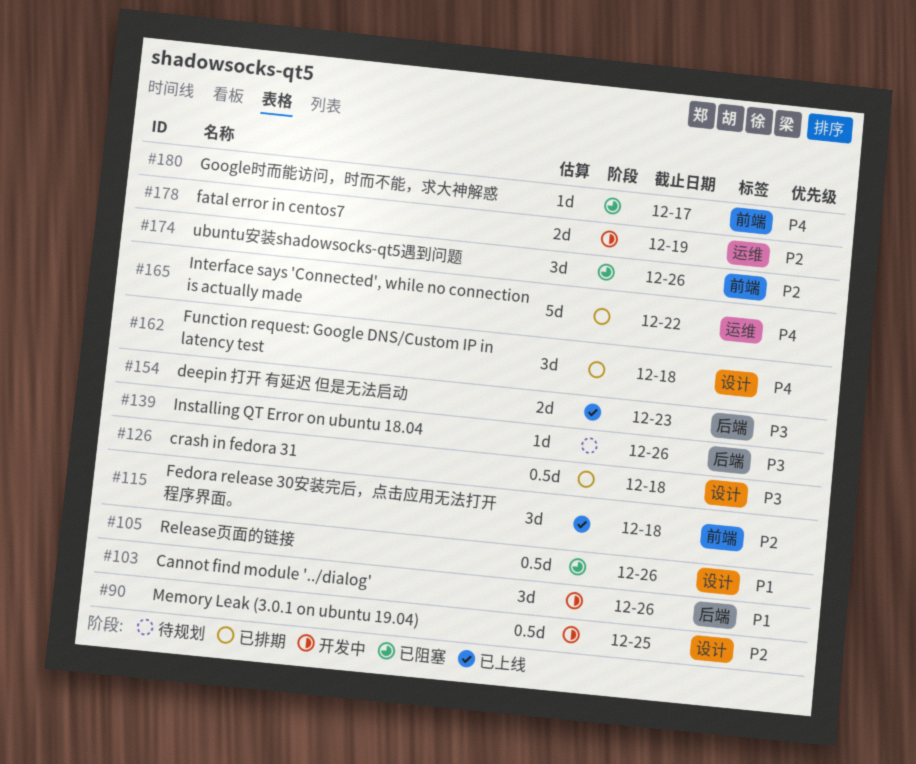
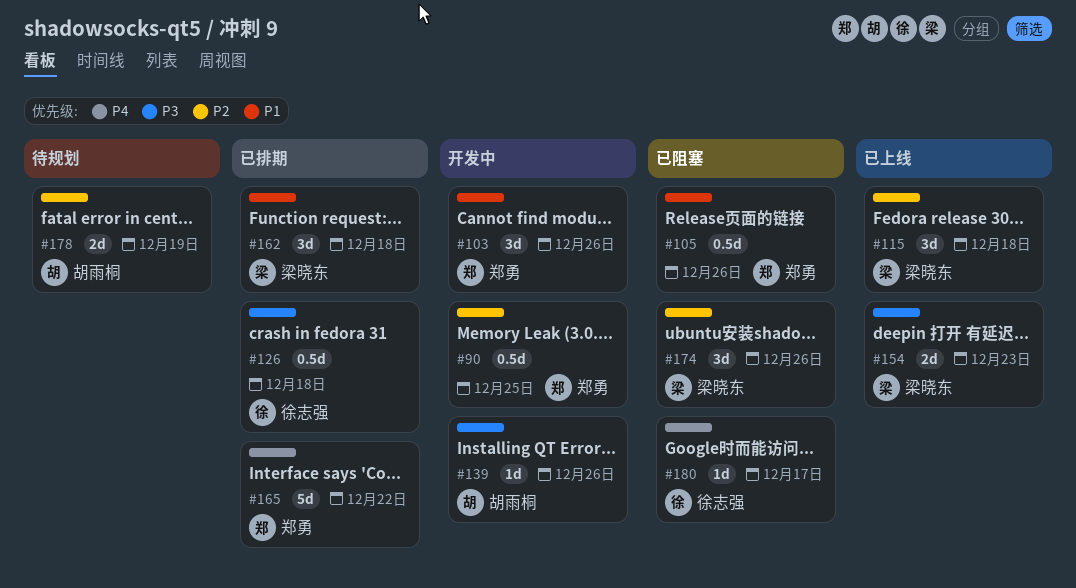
#139, status: 待规划 -> 开发中
#162, priority: P4 -> P1
#178, status: 开发中 -> 待规划

